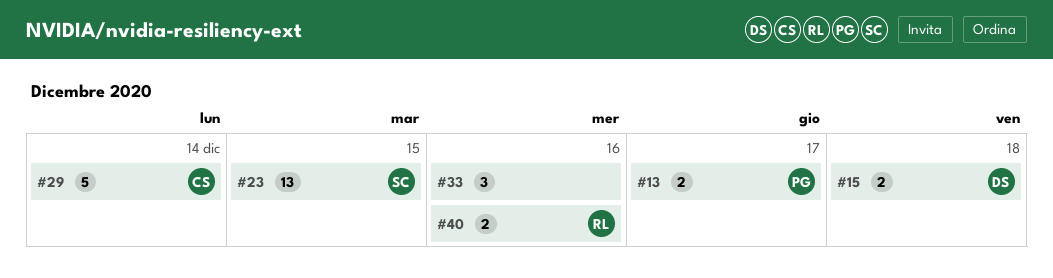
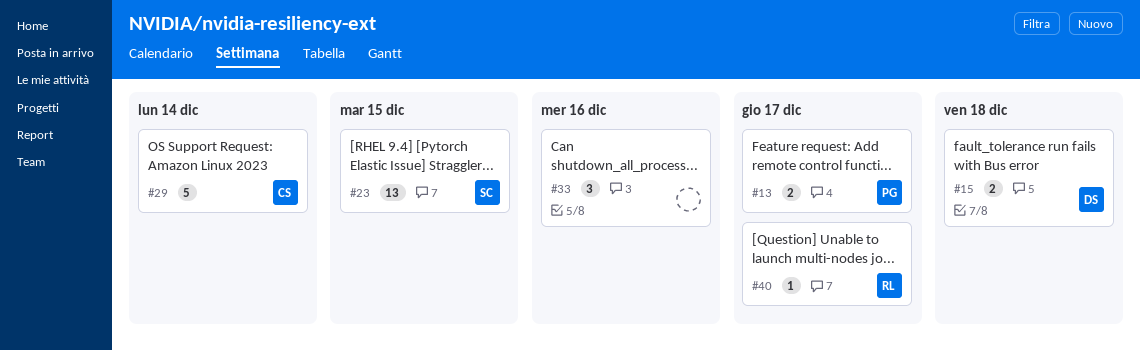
#40, estimate: 2 -> 1
#40, due: Dec 16 -> Dec 17

